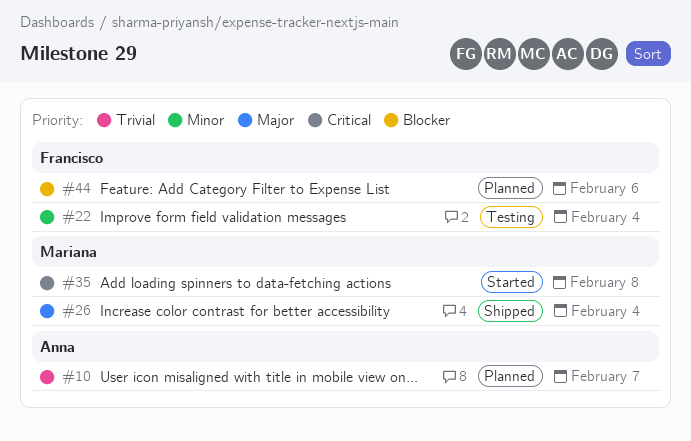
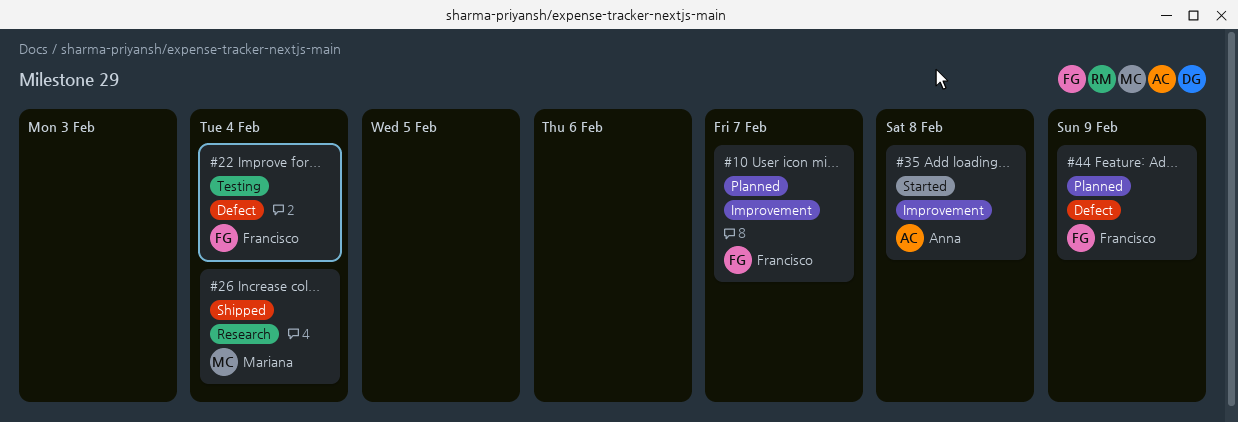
#10, owner: Anna -> Francisco
#35, owner: Mariana -> Anna
#44, due: Feb 6 -> Feb 9

